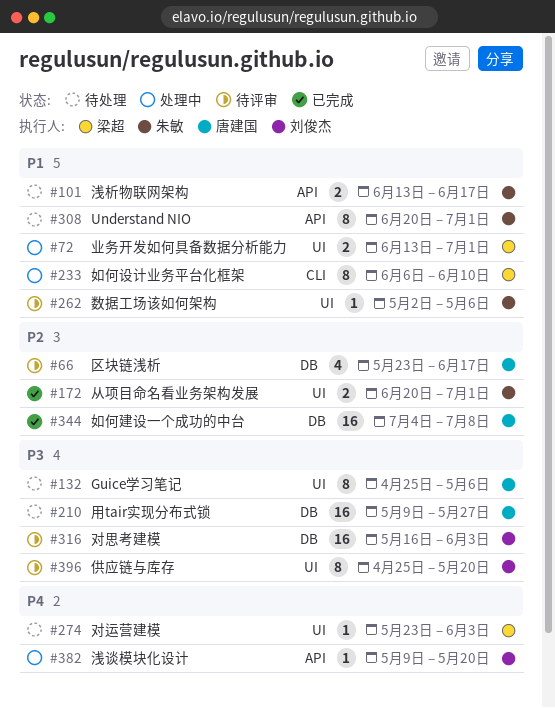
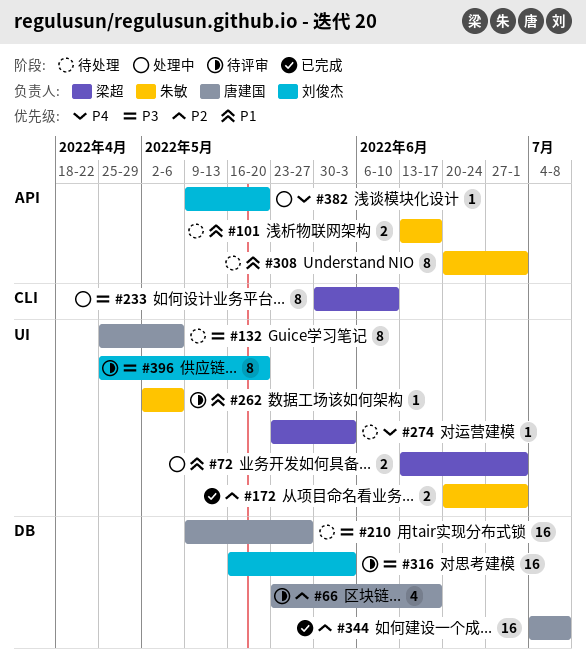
#233, priority: P1 -> P3
#233, start: Jun 6 -> May 30

